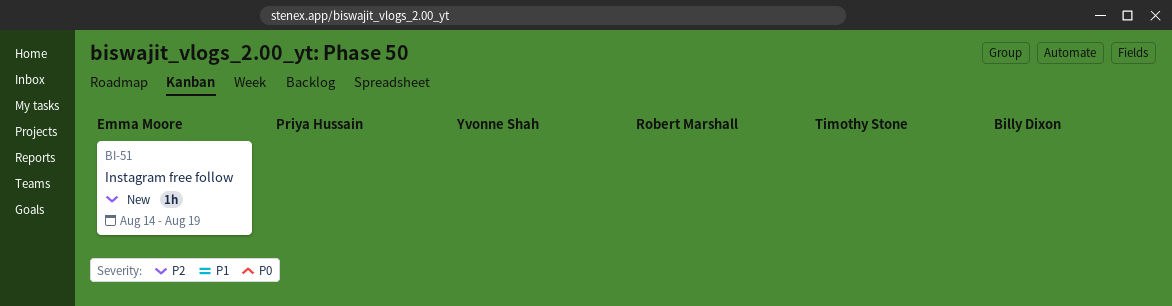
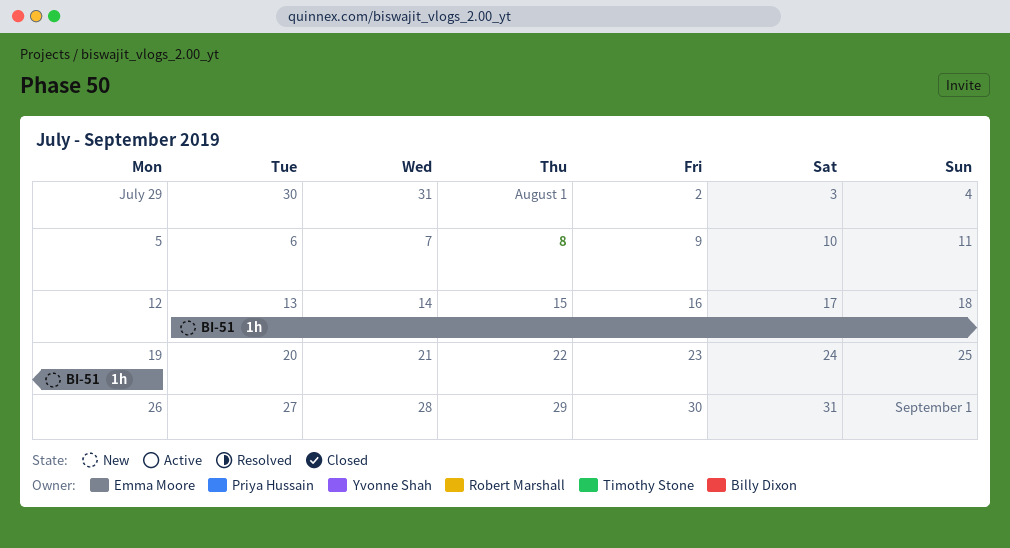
BI-51, start: Aug 14 -> Aug 13

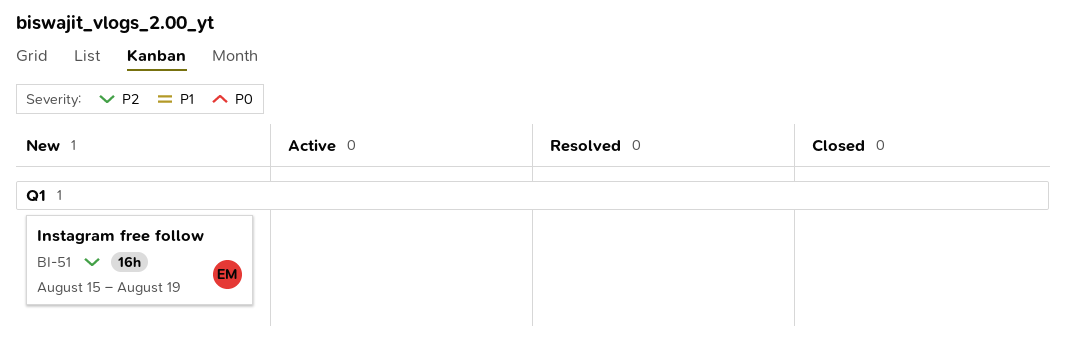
BI-51, estimate: 1h -> 16h
BI-51, start: Aug 13 -> Aug 15

